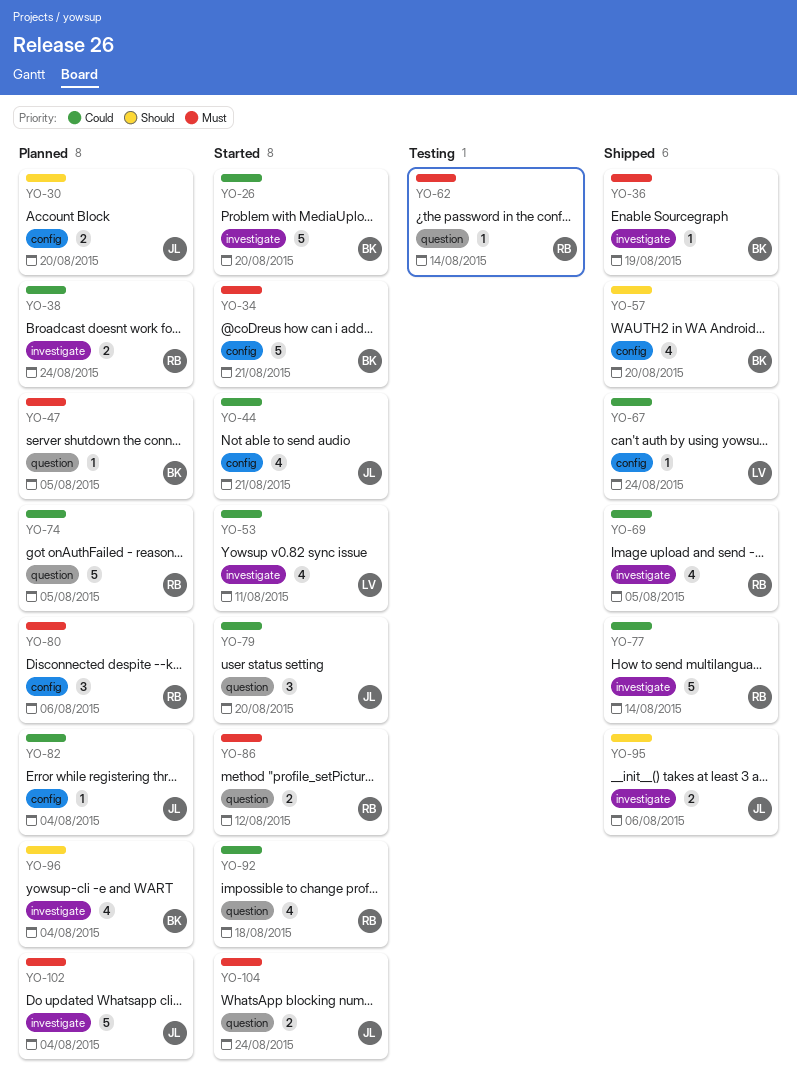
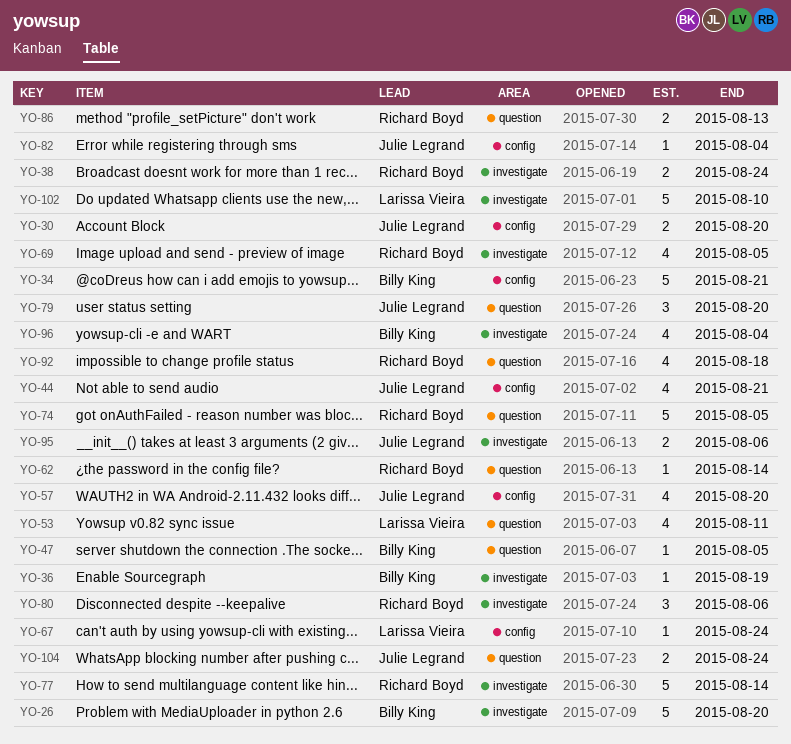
YO-53, label: investigate -> question
YO-57, owner: Billy King -> Julie Legrand
YO-80, label: config -> investigate
YO-86, due: Aug 12 -> Aug 13
YO-102, owner: Julie Legrand -> Larissa Vieira
YO-102, due: Aug 4 -> Aug 10

